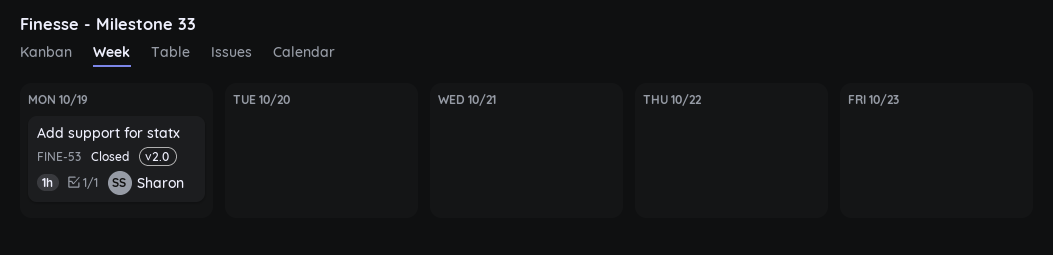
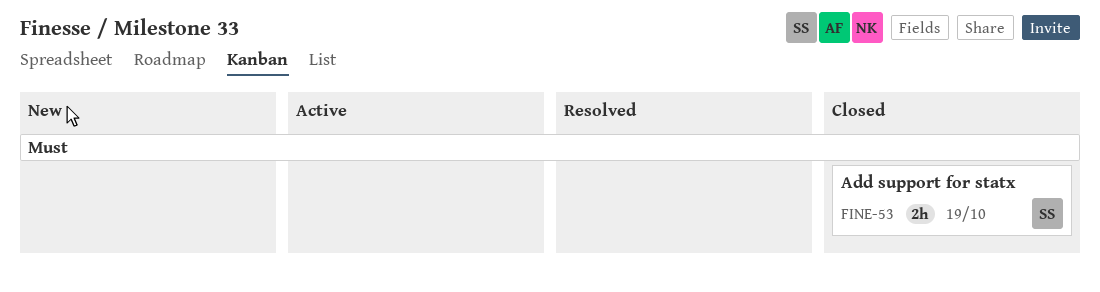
FINE-53, estimate: 1h -> 2h

